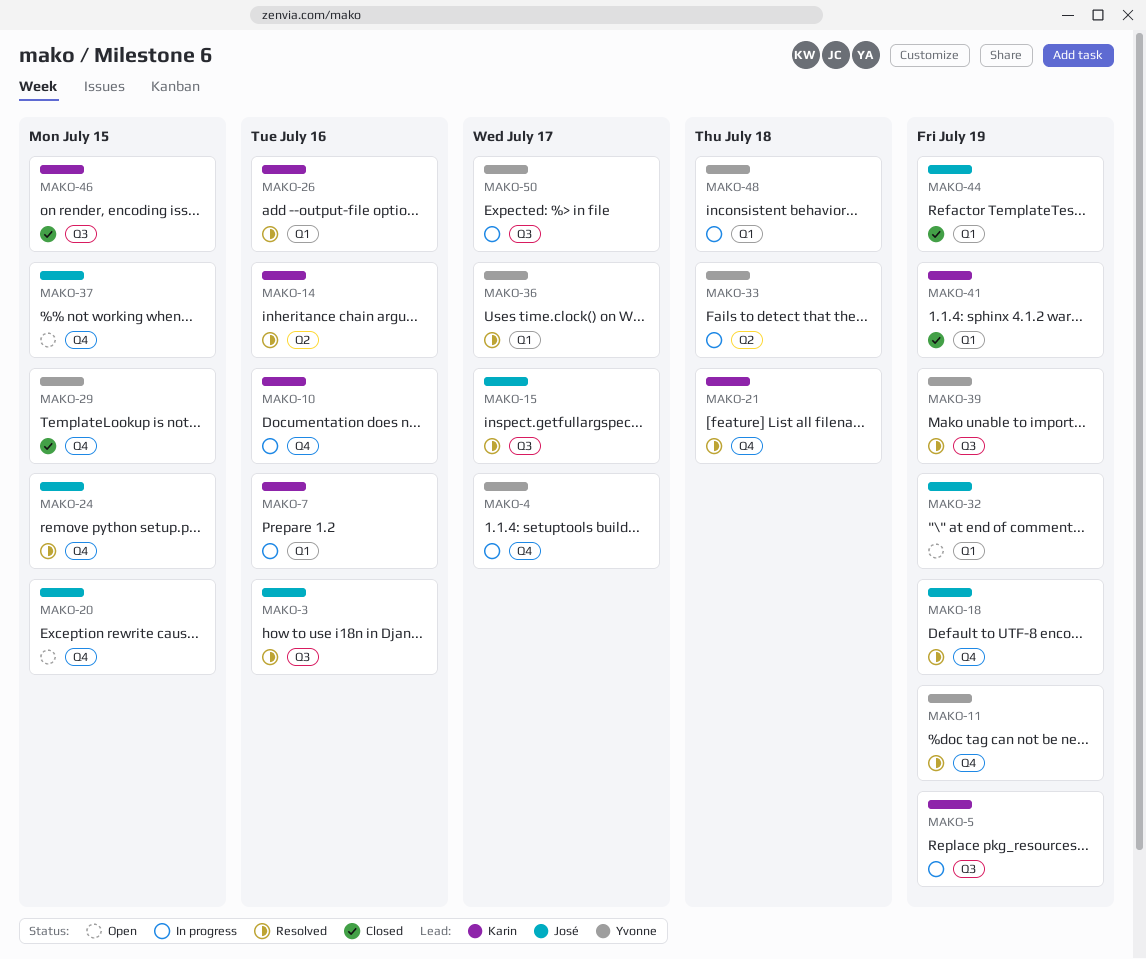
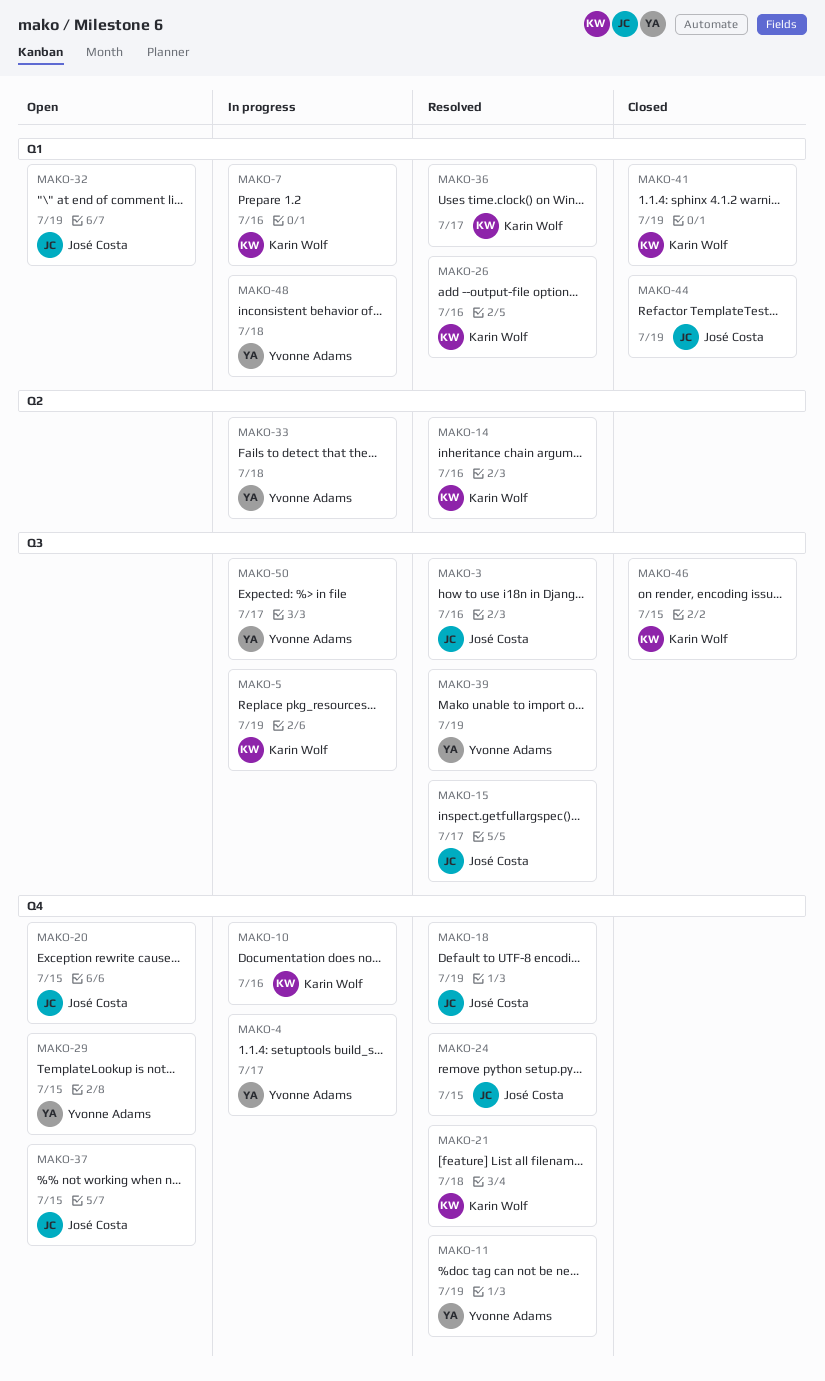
MAKO-29, status: Closed -> Open
MAKO-36, owner: Yvonne Adams -> Karin Wolf

